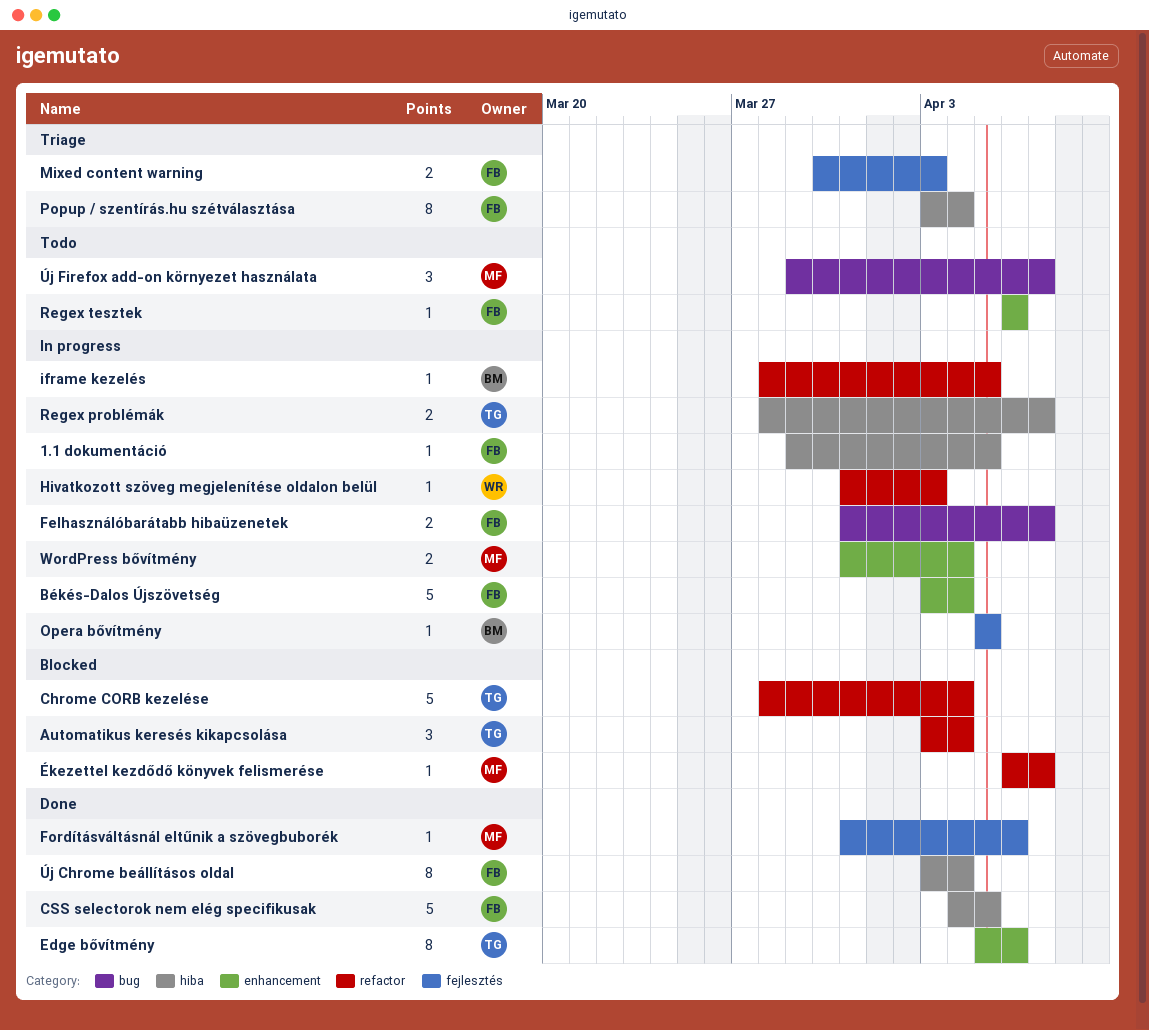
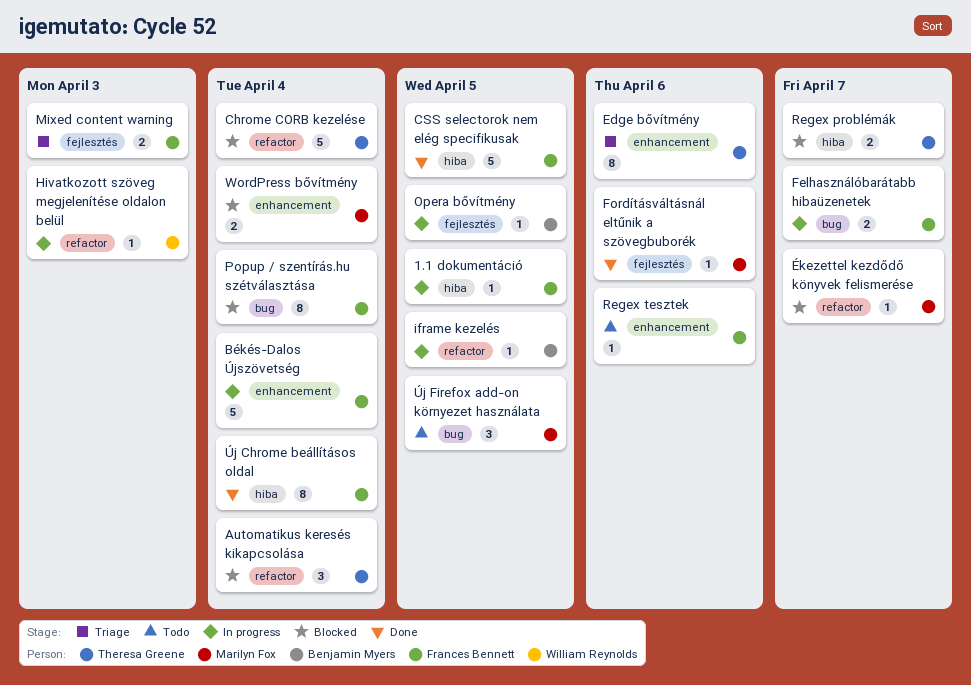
Edge bővítmény, status: Done -> Triage
Popup / szentírás.hu szétválasztása, status: Triage -> Blocked
Popup / szentírás.hu szétválasztása, label: hiba -> bug
Regex problémák, status: In progress -> Blocked
WordPress bővítmény, status: In progress -> Blocked
Új Firefox add-on környezet használata, due: Apr 7 -> Apr 5

